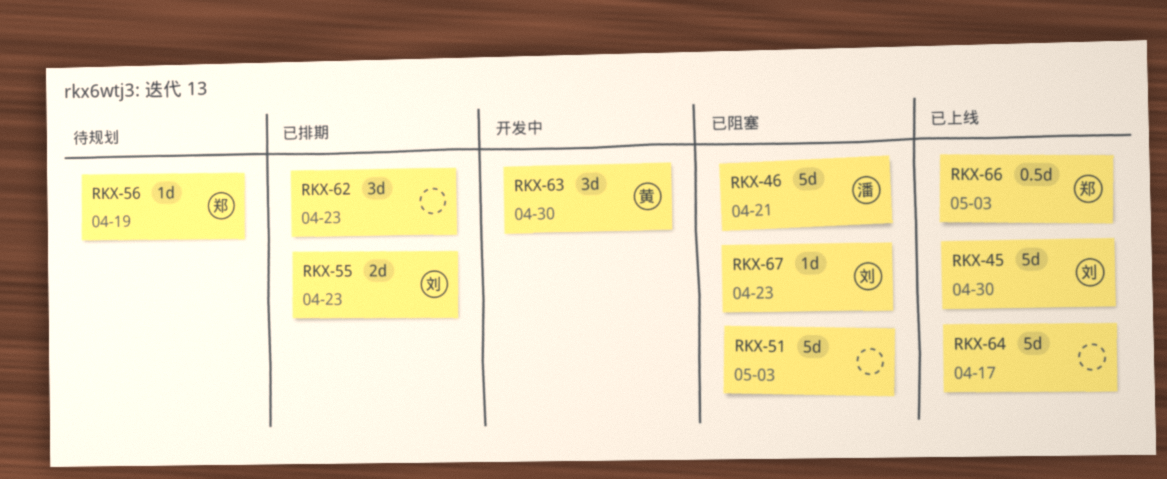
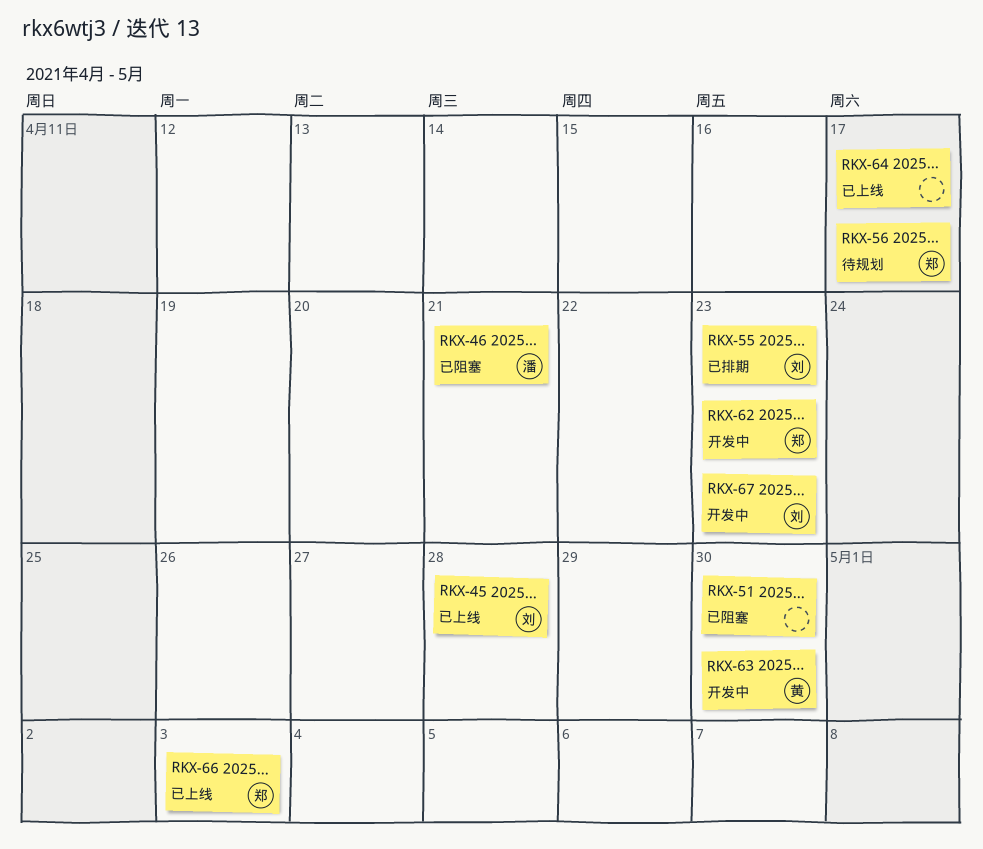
RKX-45, due: Apr 30 -> Apr 28
RKX-51, due: May 3 -> Apr 30
RKX-56, due: Apr 19 -> Apr 17
RKX-62, status: 已排期 -> 开发中
RKX-62, owner: none -> 郑
RKX-67, status: 已阻塞 -> 开发中

